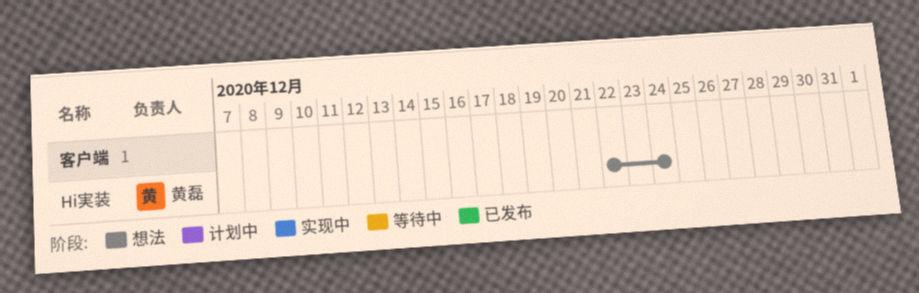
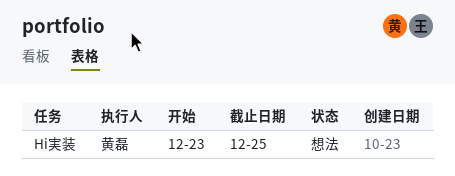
Hi実装, start: Dec 22 -> Dec 23
Hi実装, due: Dec 24 -> Dec 25

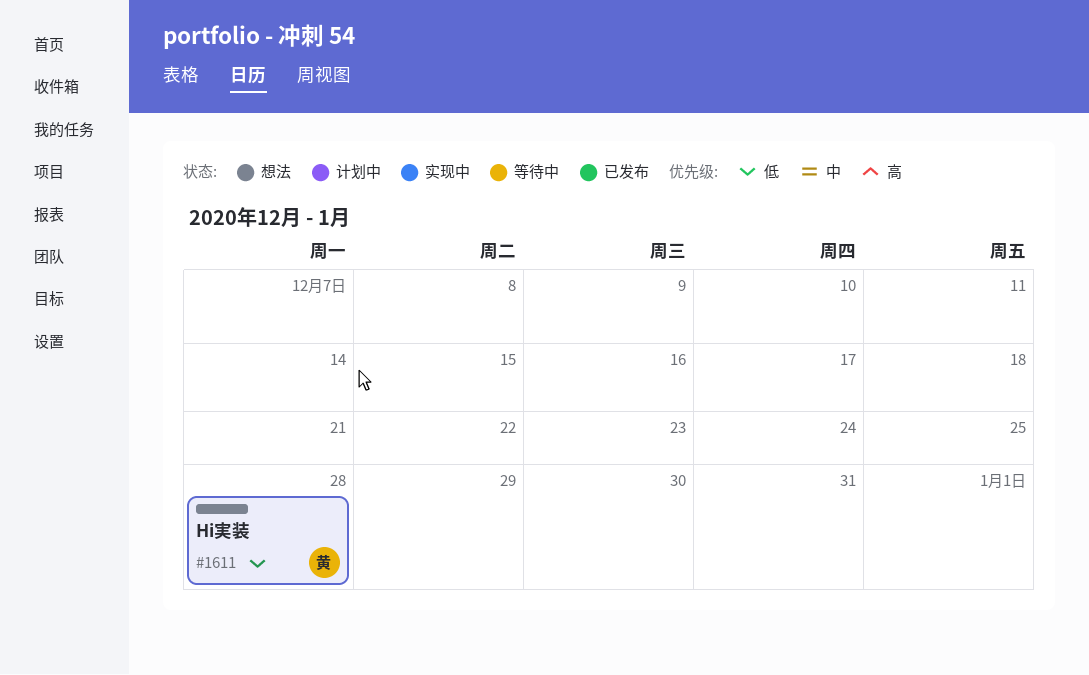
Hi実装, due: Dec 25 -> Dec 28

